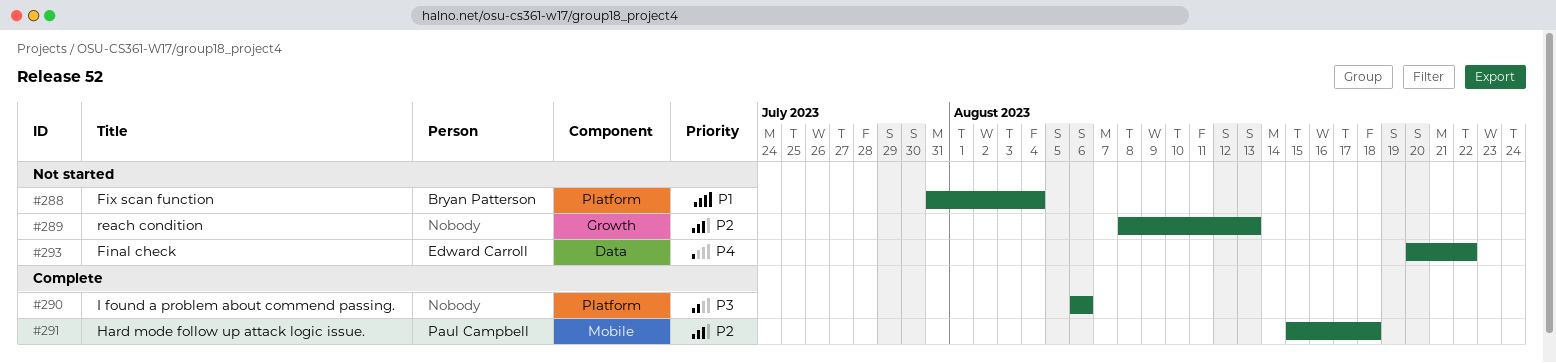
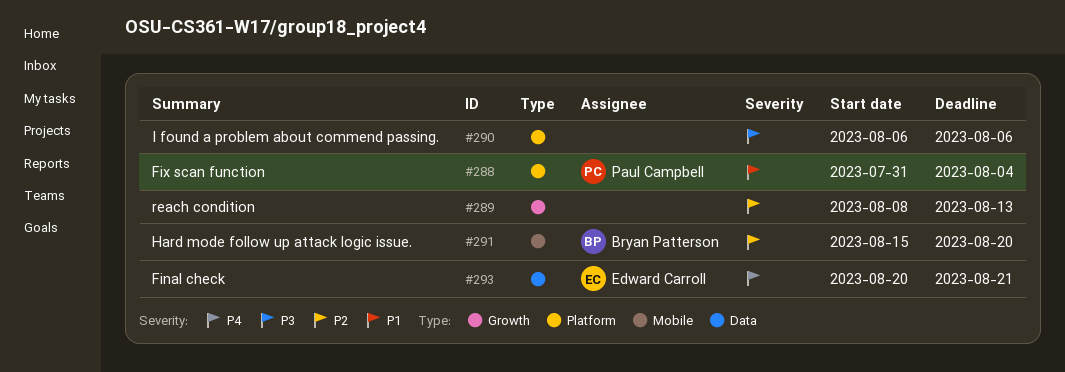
#288, owner: Bryan Patterson -> Paul Campbell
#291, owner: Paul Campbell -> Bryan Patterson
#291, due: Aug 18 -> Aug 20
#293, due: Aug 22 -> Aug 21

